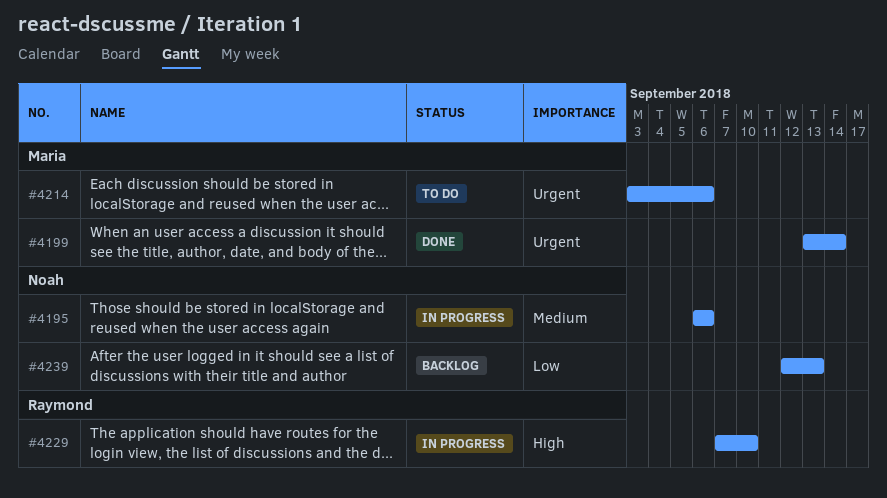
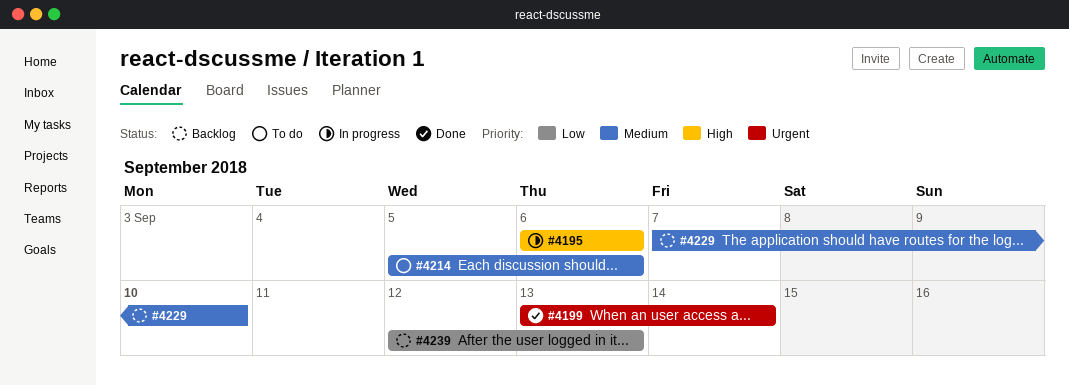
#4195, priority: Medium -> High
#4214, priority: Urgent -> Medium
#4214, start: Sep 3 -> Sep 5
#4229, status: In progress -> Backlog
#4229, priority: High -> Medium

